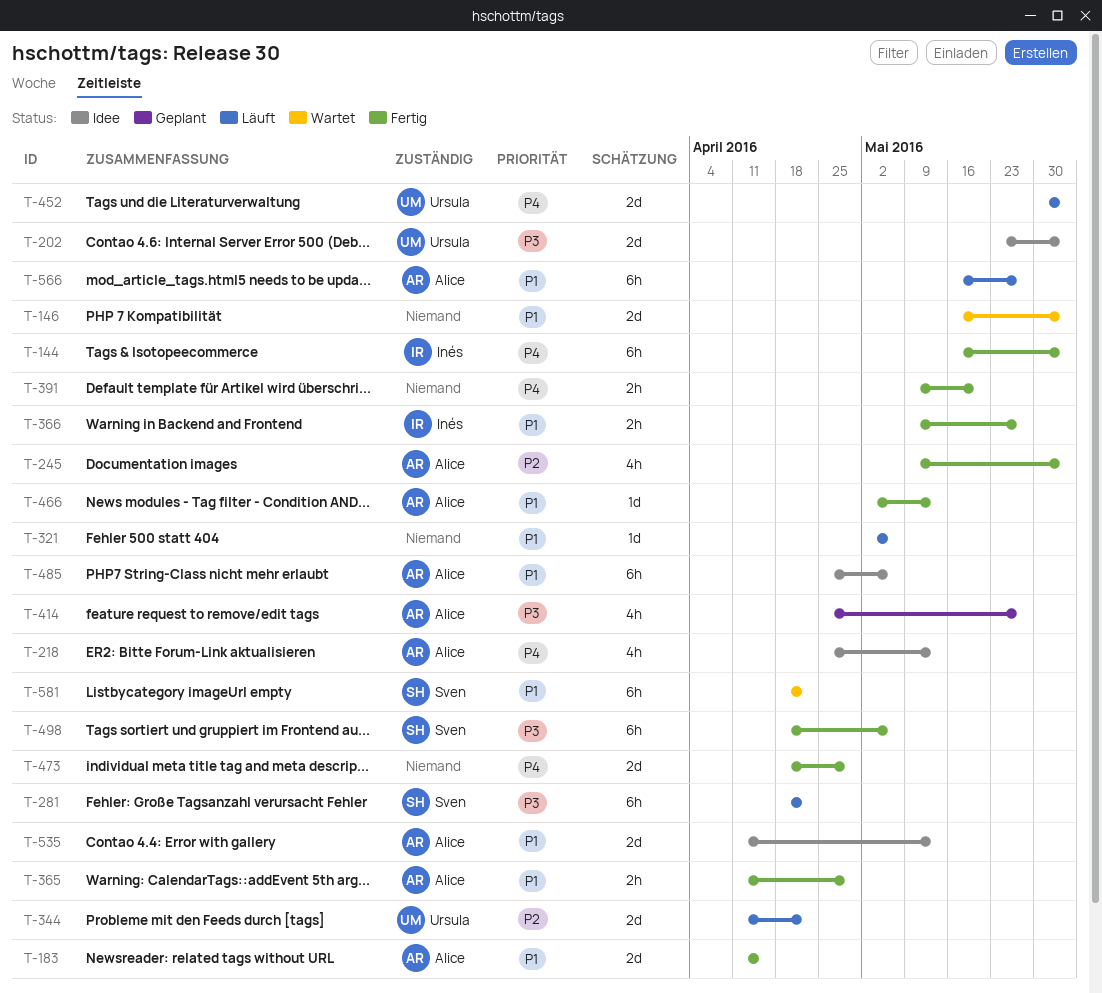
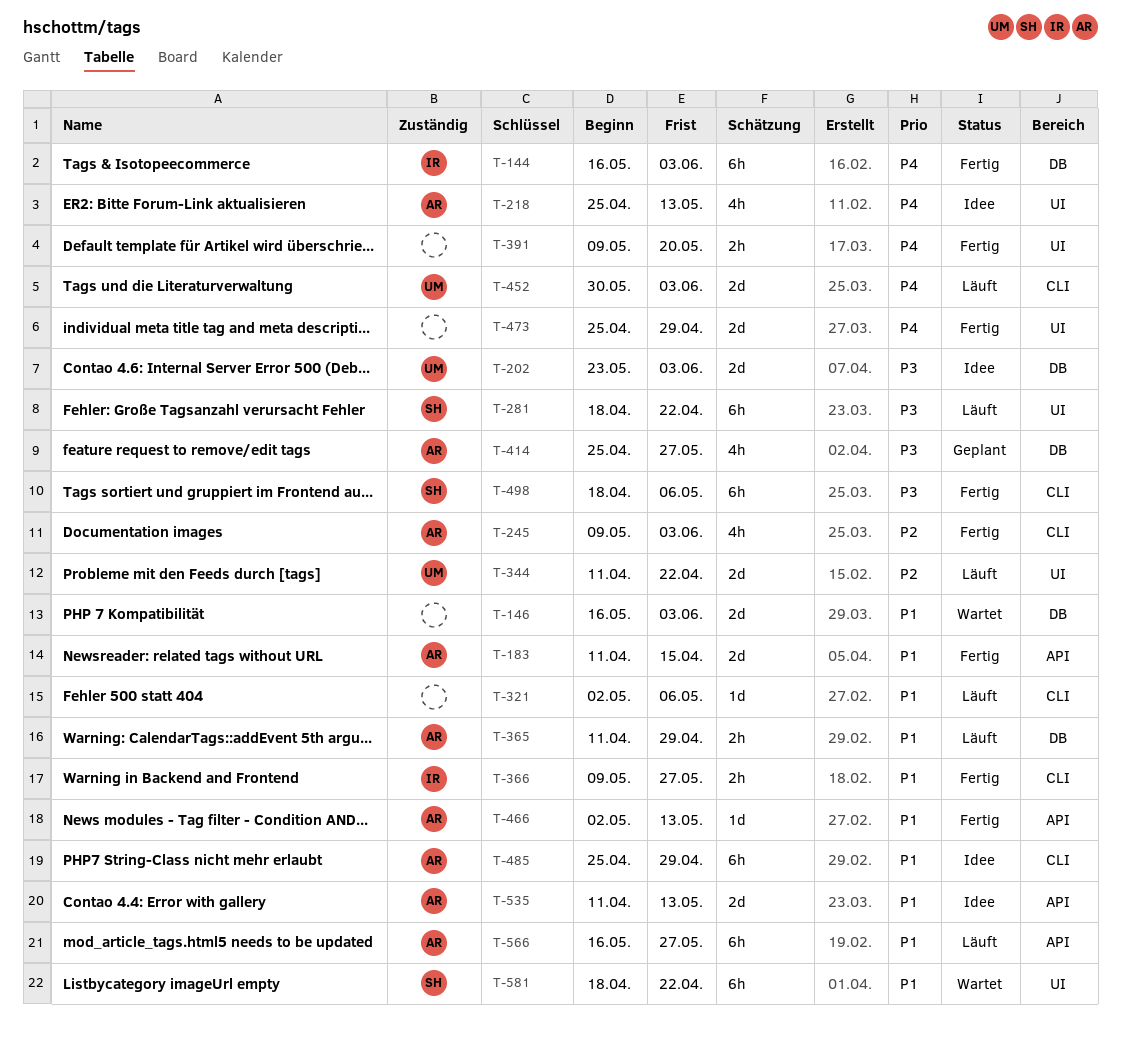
T-365, status: Fertig -> Läuft
T-473, start: Apr 18 -> Apr 25
T-485, due: May 6 -> Apr 29

